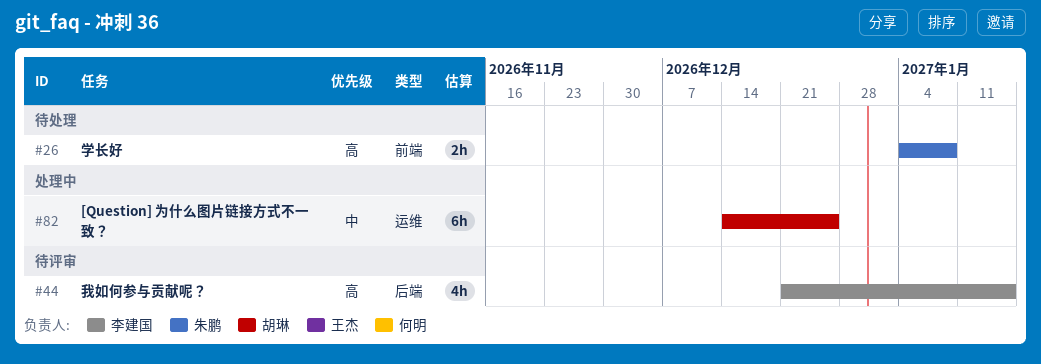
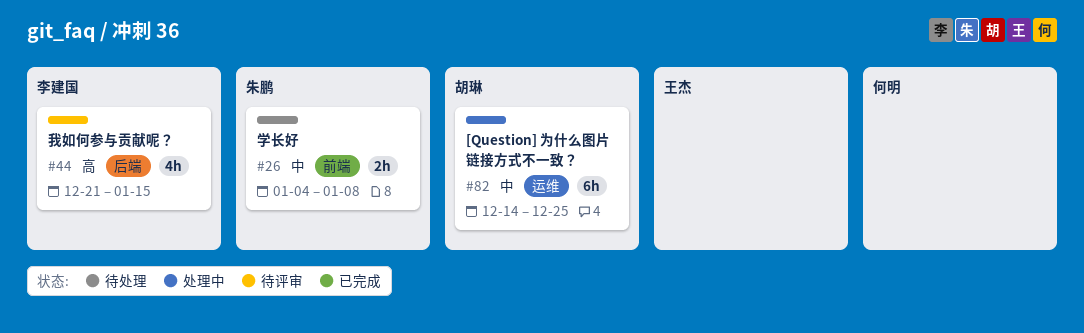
#26, priority: 高 -> 中

